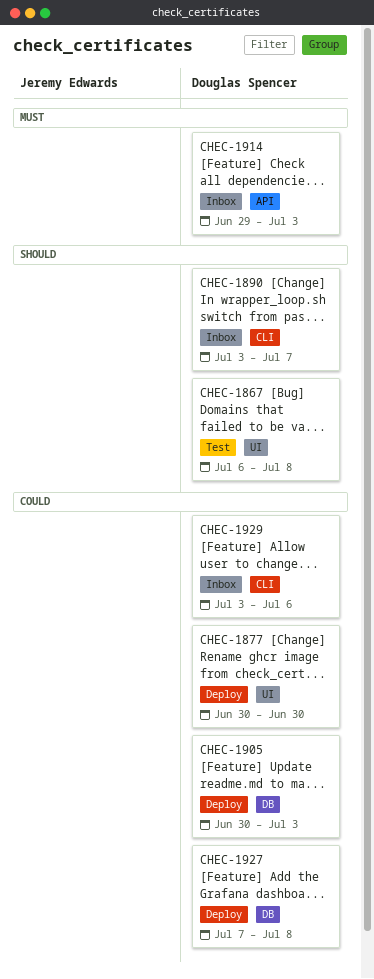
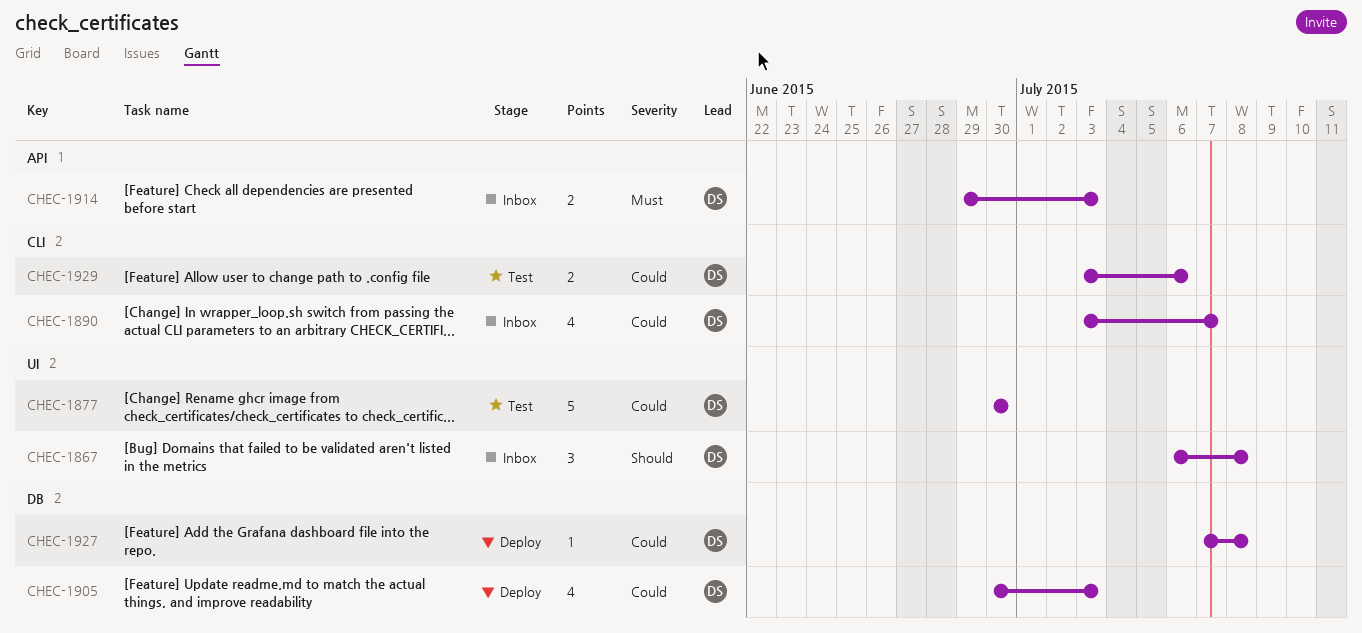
CHEC-1867, status: Test -> Inbox
CHEC-1877, status: Deploy -> Test
CHEC-1890, priority: Should -> Could
CHEC-1929, status: Inbox -> Test

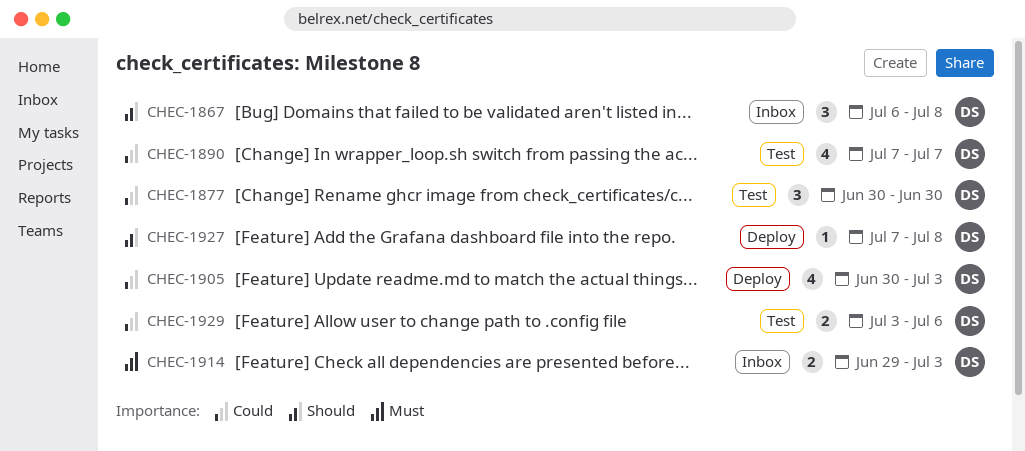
CHEC-1877, estimate: 5 -> 3
CHEC-1890, status: Inbox -> Test
CHEC-1890, start: Jul 3 -> Jul 7
CHEC-1927, priority: Could -> Should

